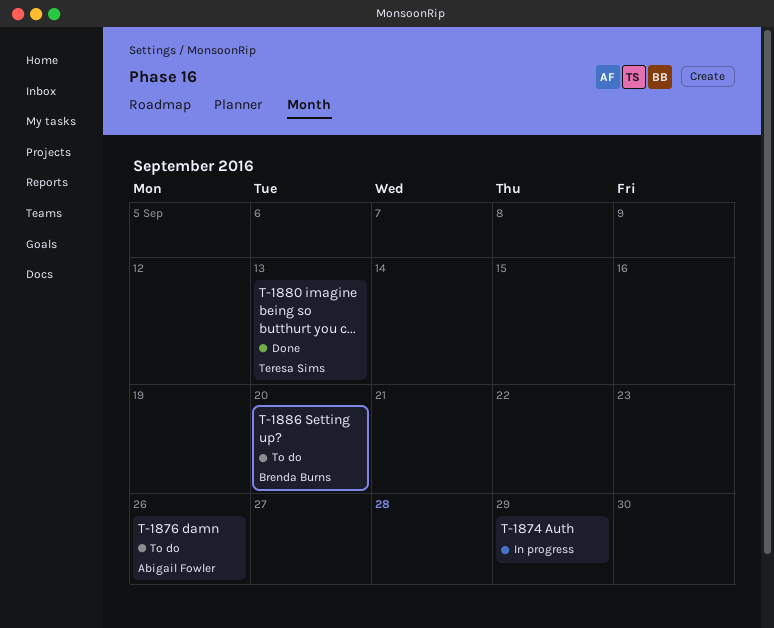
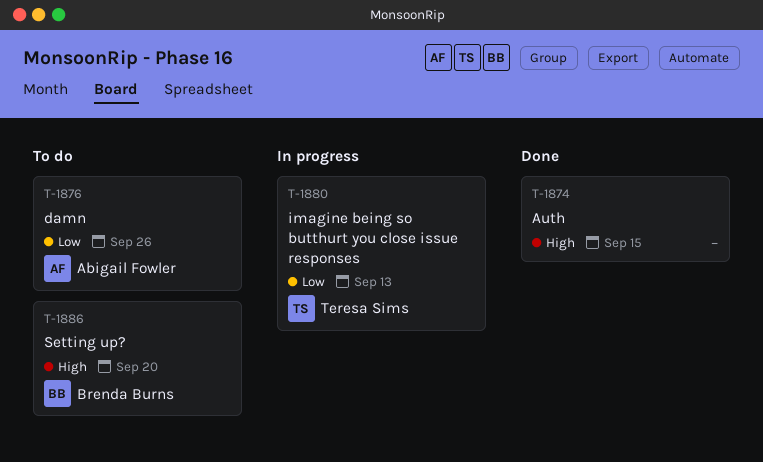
T-1874, status: In progress -> Done
T-1874, due: Sep 29 -> Sep 15
T-1880, status: Done -> In progress

